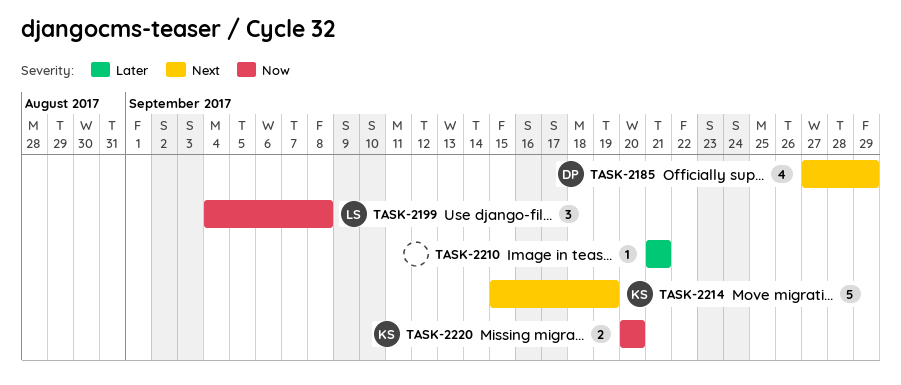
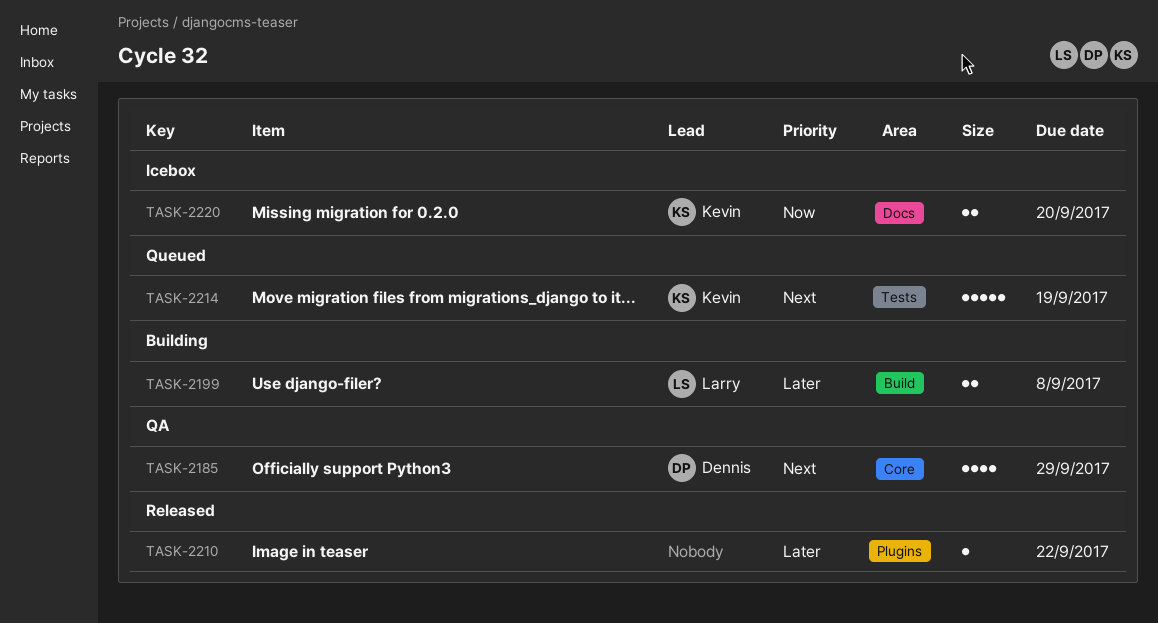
TASK-2199, priority: Now -> Later
TASK-2199, estimate: 3 -> 2
TASK-2210, due: Sep 21 -> Sep 22

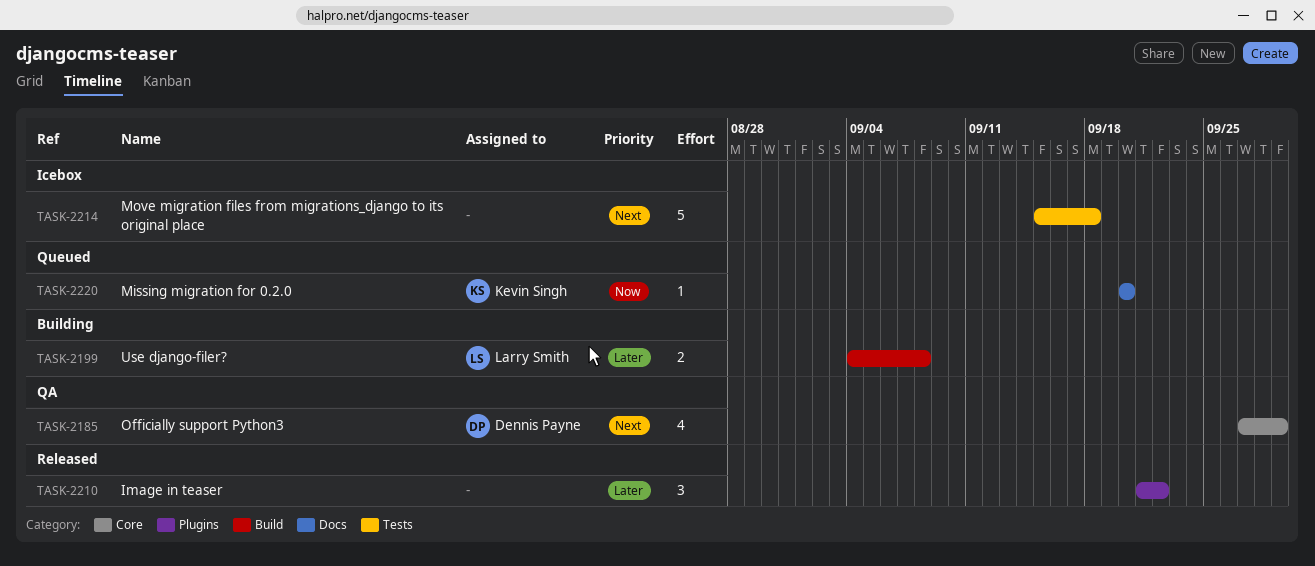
TASK-2210, estimate: 1 -> 3
TASK-2214, status: Queued -> Icebox
TASK-2214, owner: Kevin Singh -> none
TASK-2214, due: Sep 19 -> Sep 18
TASK-2220, status: Icebox -> Queued
TASK-2220, estimate: 2 -> 1

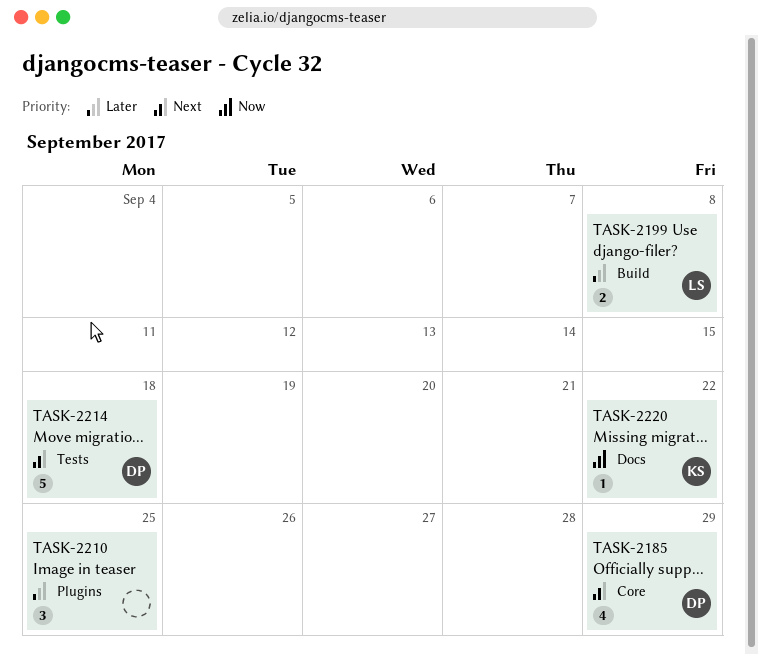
TASK-2210, due: Sep 22 -> Sep 25
TASK-2214, owner: none -> Dennis Payne
TASK-2220, due: Sep 20 -> Sep 22

